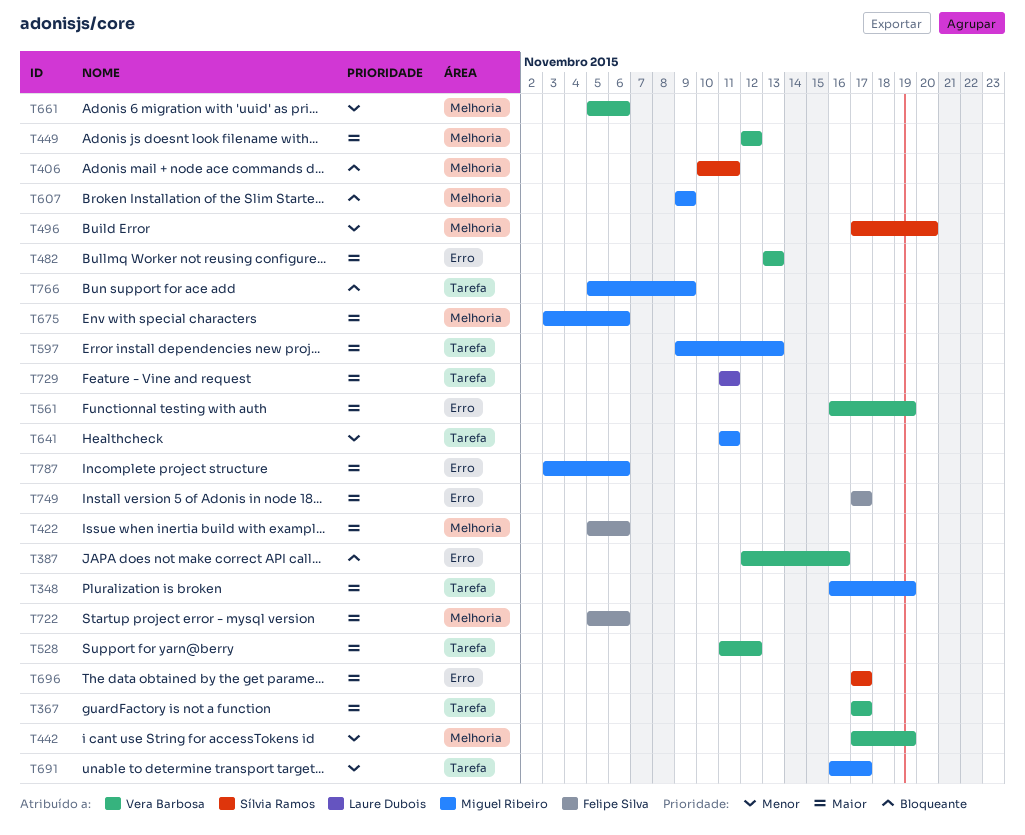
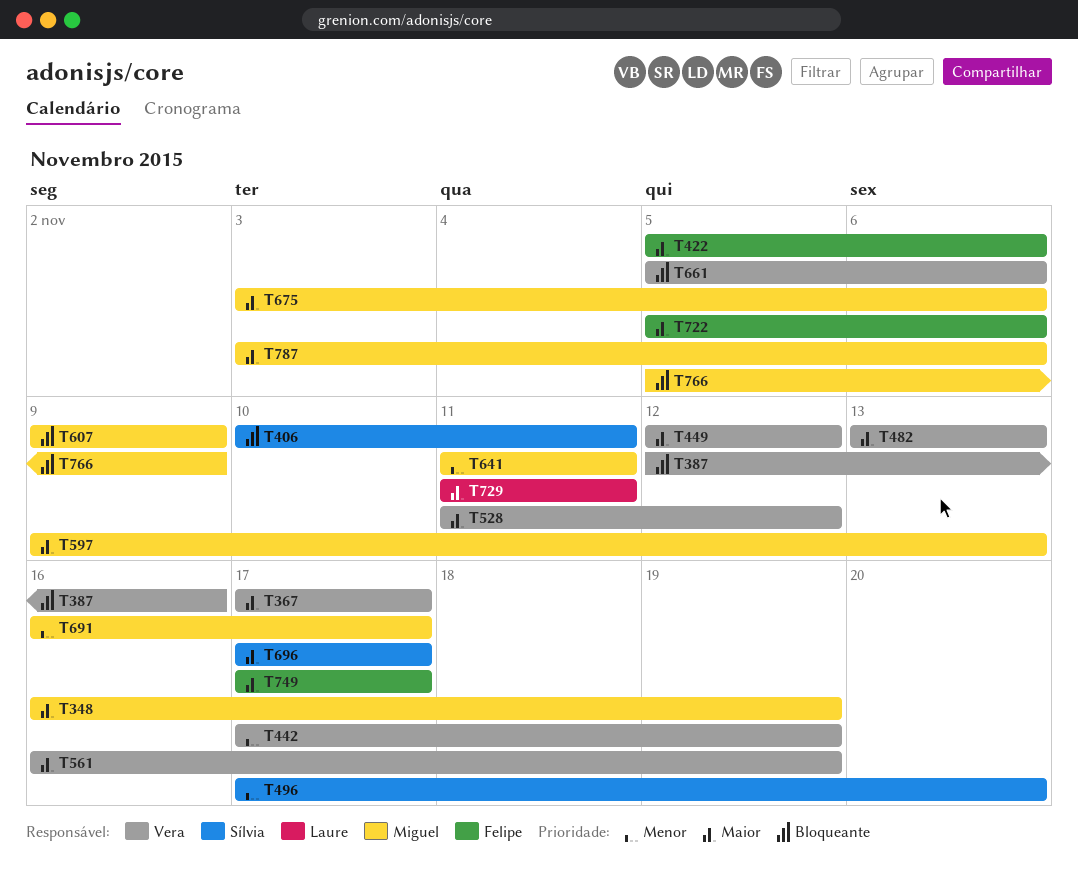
T661, priority: Menor -> Bloqueante

